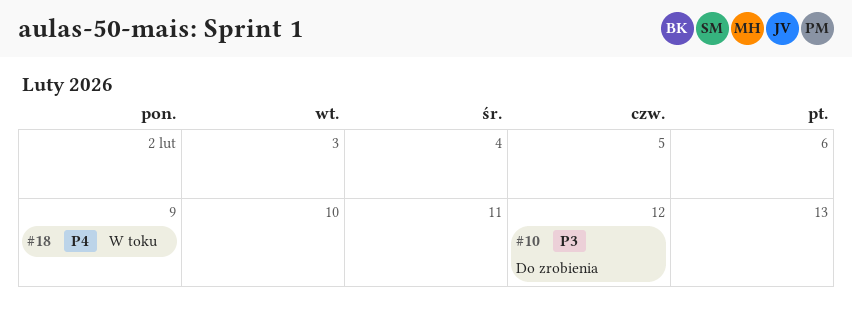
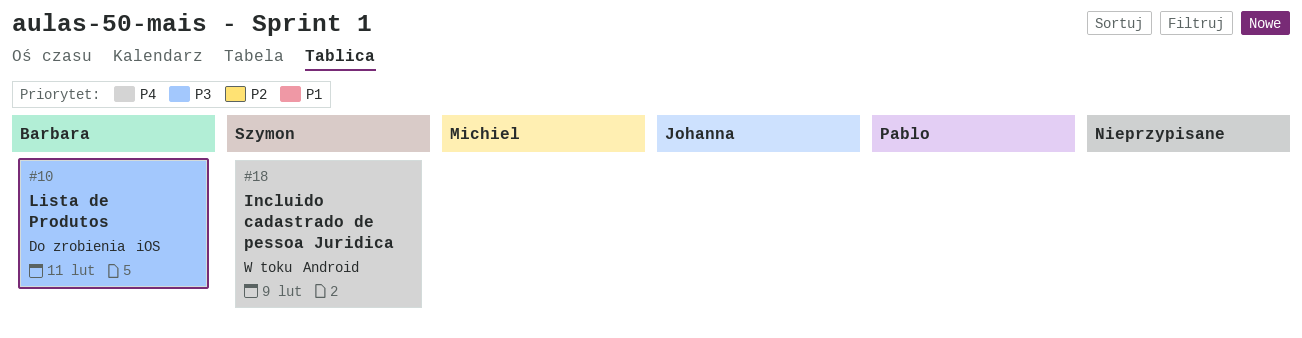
#10, due: Feb 12 -> Feb 11

